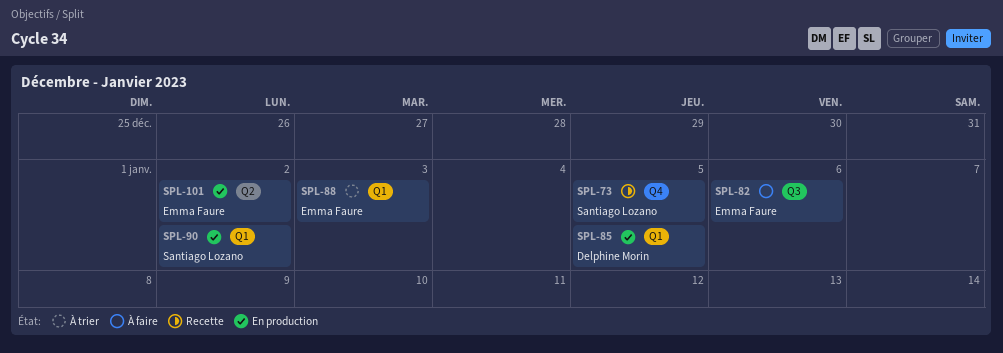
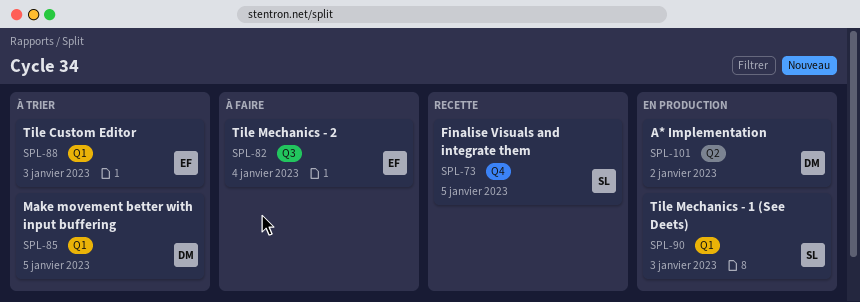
SPL-82, due: Jan 6 -> Jan 4
SPL-85, status: En production -> À trier
SPL-90, due: Jan 2 -> Jan 3
SPL-101, owner: Emma Faure -> Delphine Morin

